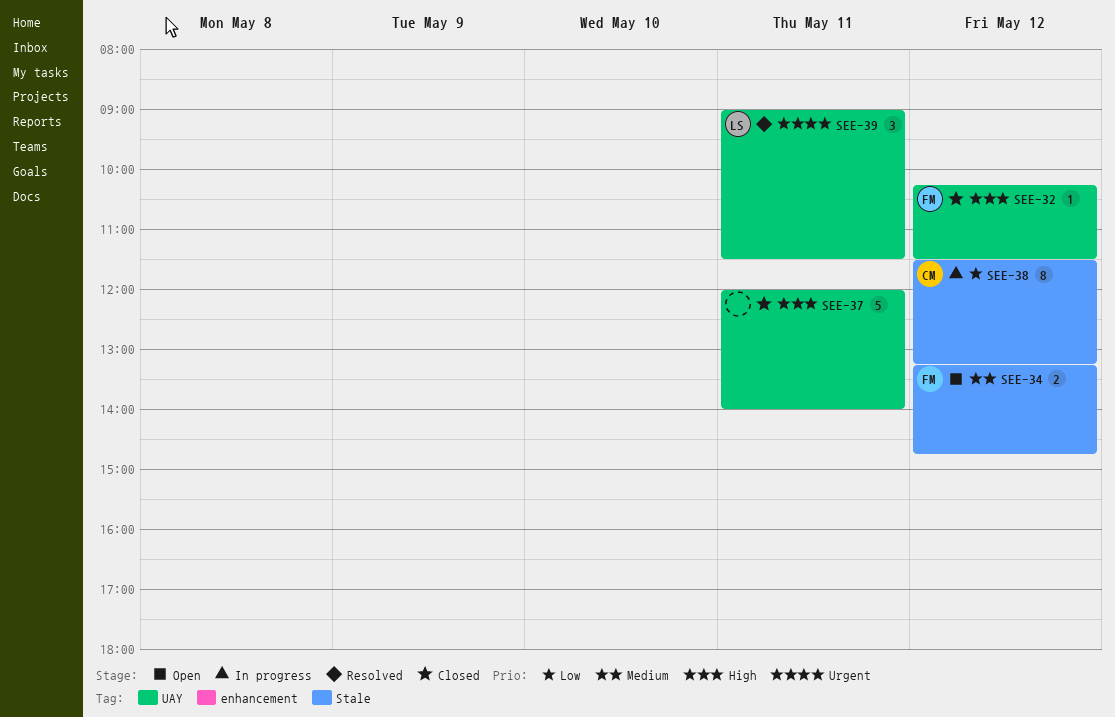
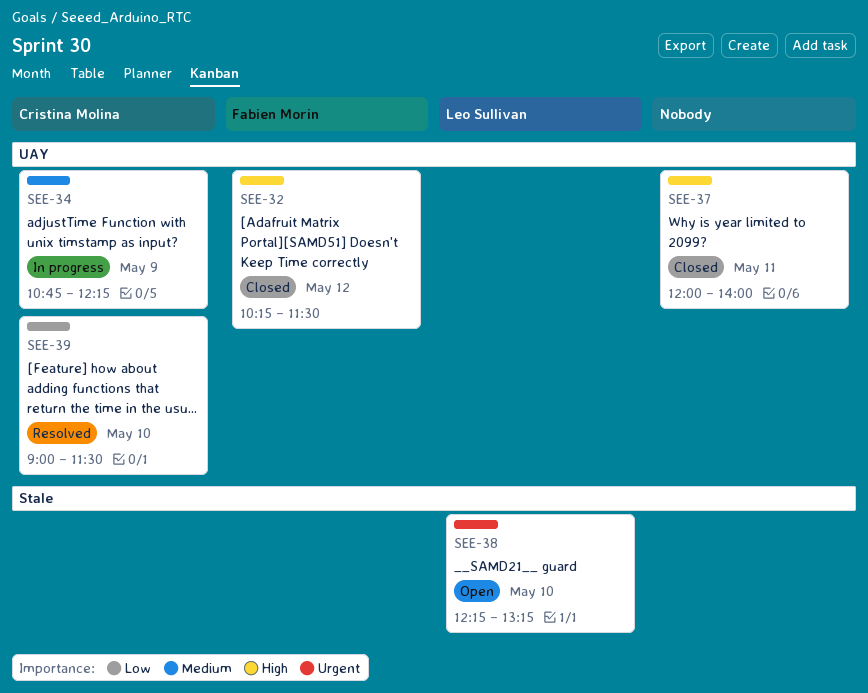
SEE-34, status: Open -> In progress
SEE-34, owner: Fabien Morin -> Cristina Molina
SEE-34, label: Stale -> UAY
SEE-34, day: May 12 -> May 9
SEE-34, begins: 13:15 -> 10:45
SEE-34, ends: 14:45 -> 12:15
SEE-38, status: In progress -> Open
SEE-38, owner: Cristina Molina -> Leo Sullivan
SEE-38, priority: Low -> Urgent
SEE-38, day: May 12 -> May 10
SEE-38, begins: 11:30 -> 12:15
SEE-39, owner: Leo Sullivan -> Cristina Molina
SEE-39, priority: Urgent -> Low
SEE-39, day: May 11 -> May 10

